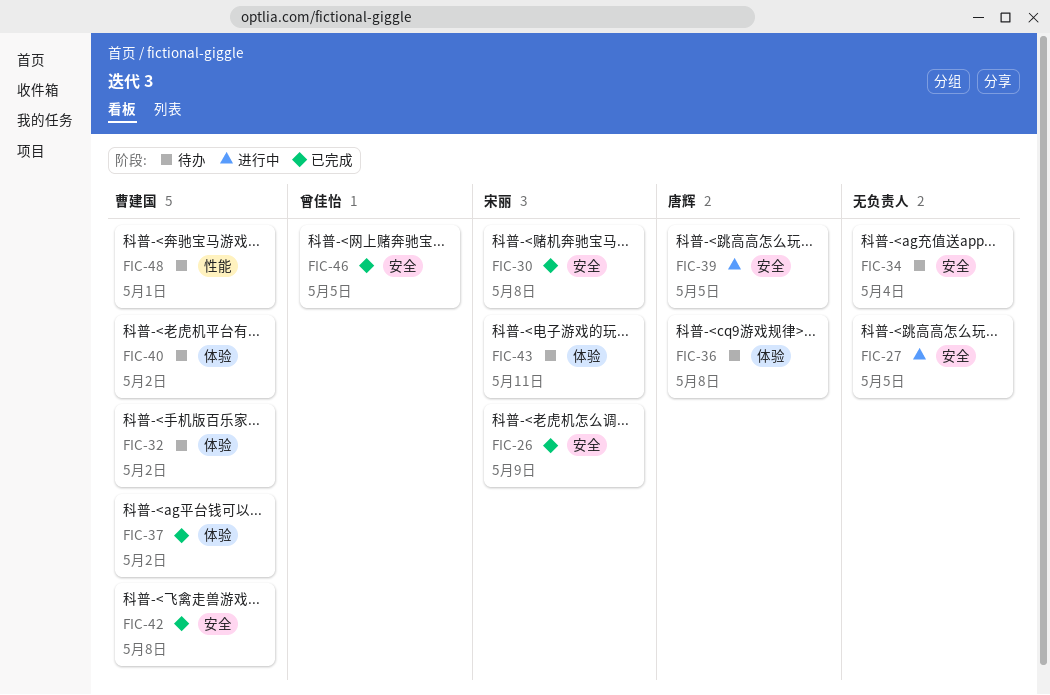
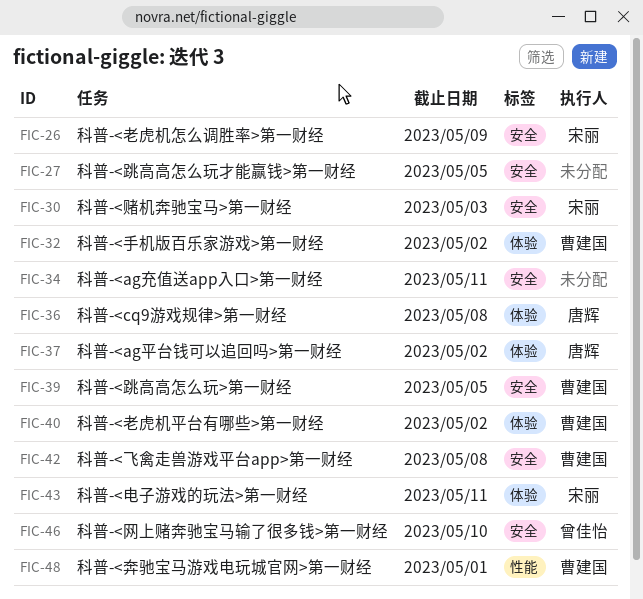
FIC-30, due: May 8 -> May 3
FIC-34, due: May 4 -> May 11
FIC-37, owner: 曹建国 -> 唐辉
FIC-39, owner: 唐辉 -> 曹建国
FIC-46, due: May 5 -> May 10

